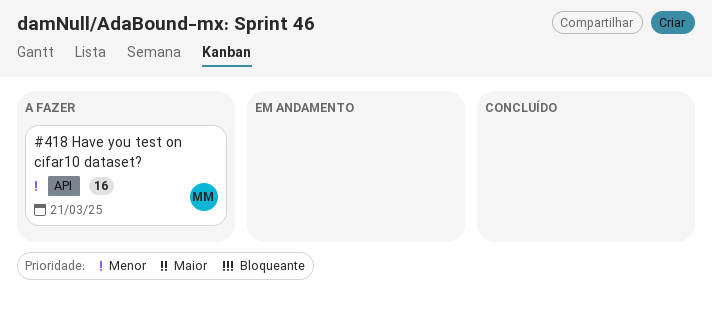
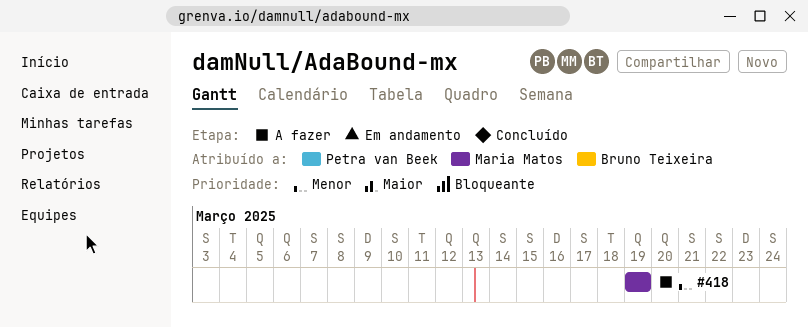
#418, due: Mar 21 -> Mar 19

